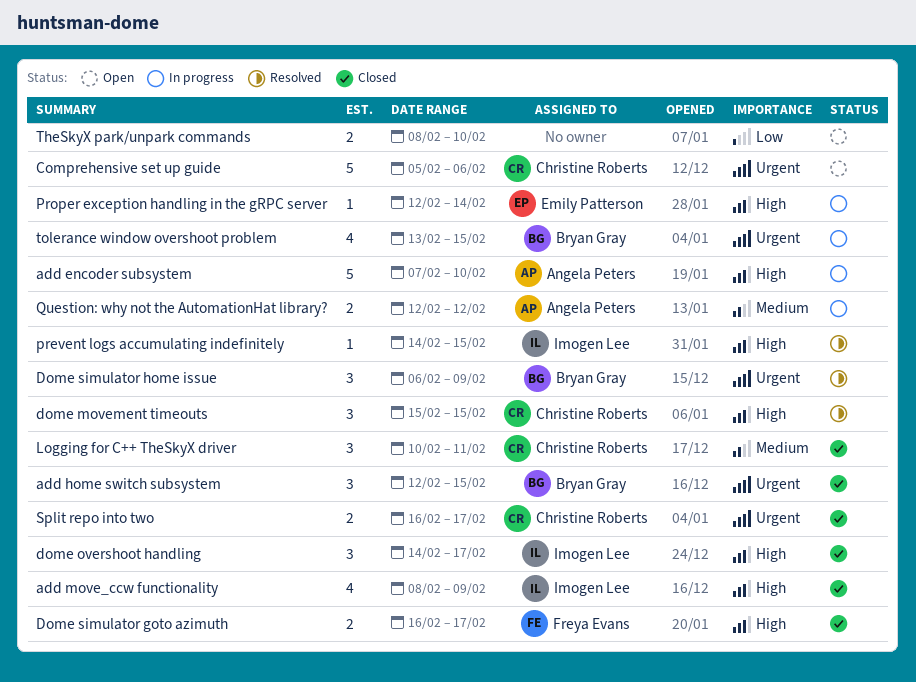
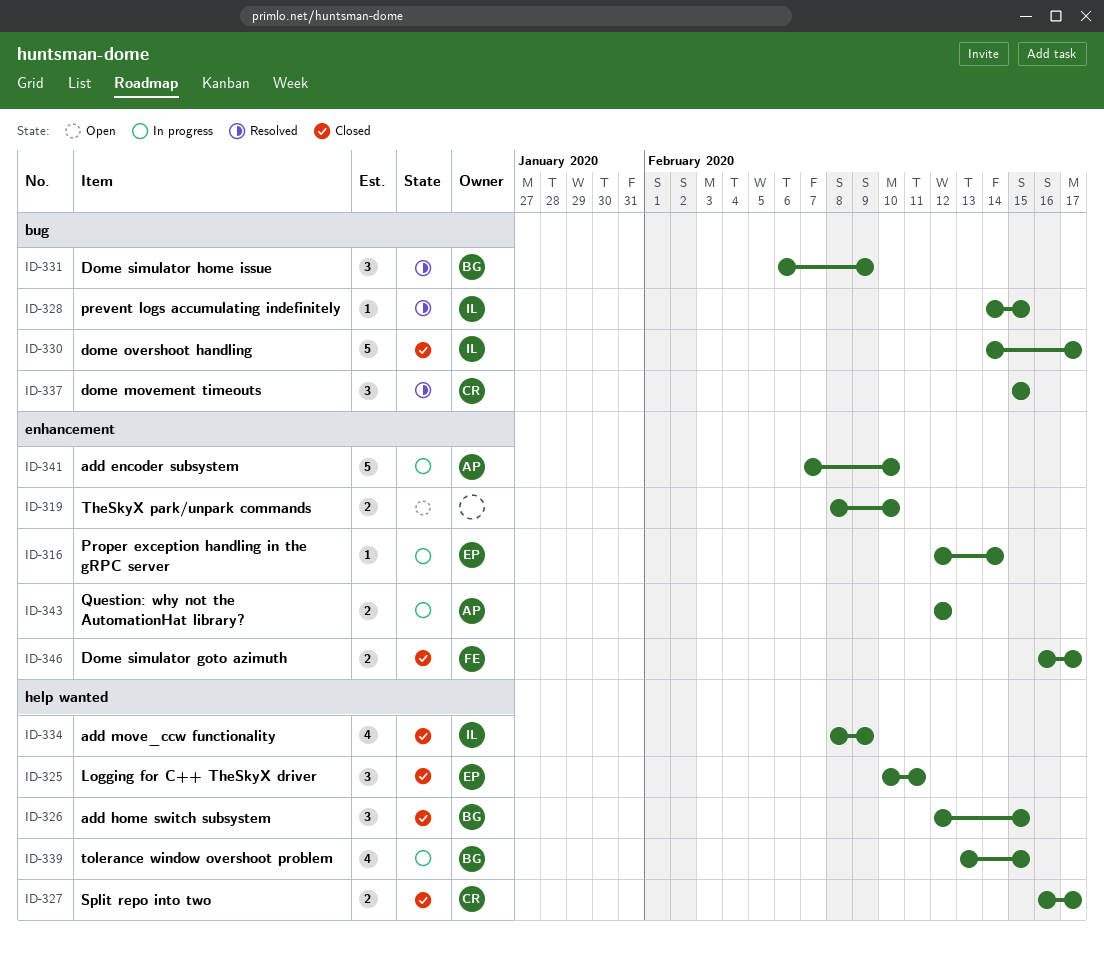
Comprehensive set up guide: present -> none
dome overshoot handling, estimate: 3 -> 5
Logging for C++ TheSkyX driver, owner: Christine Roberts -> Emily Patterson

